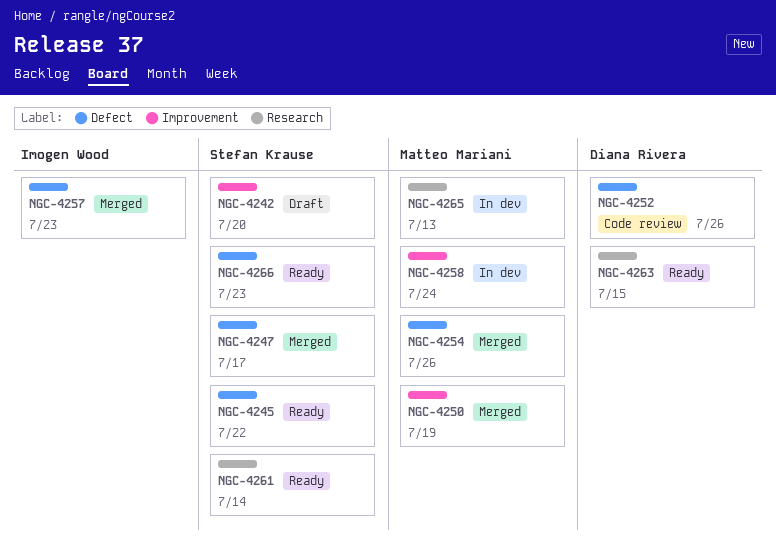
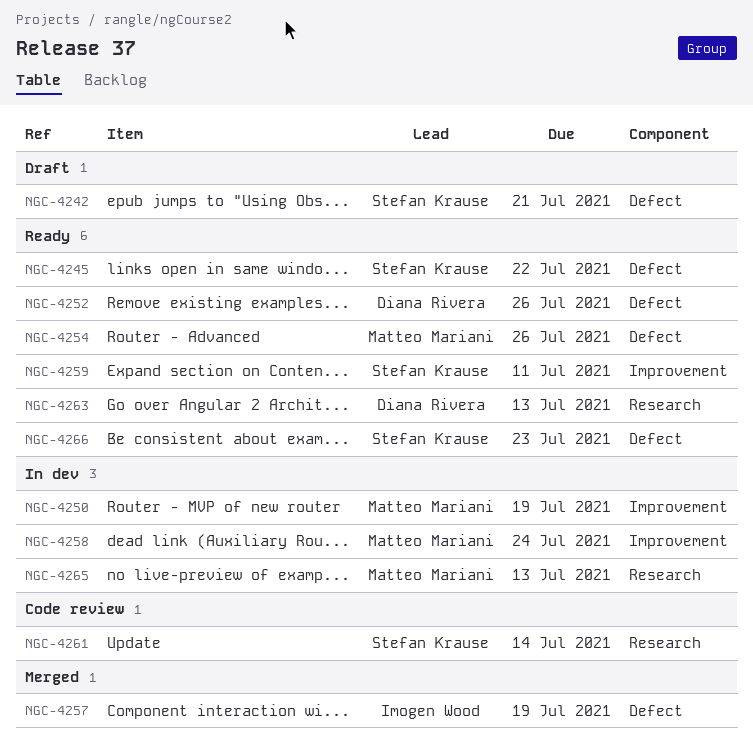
NGC-4242, label: Improvement -> Defect
NGC-4242, due: Jul 20 -> Jul 21
NGC-4247: present -> none
NGC-4250, status: Merged -> In dev
NGC-4252, status: Code review -> Ready
NGC-4254, status: Merged -> Ready
NGC-4257, due: Jul 23 -> Jul 19
NGC-4259: none -> present
NGC-4261, status: Ready -> Code review
NGC-4263, due: Jul 15 -> Jul 13

